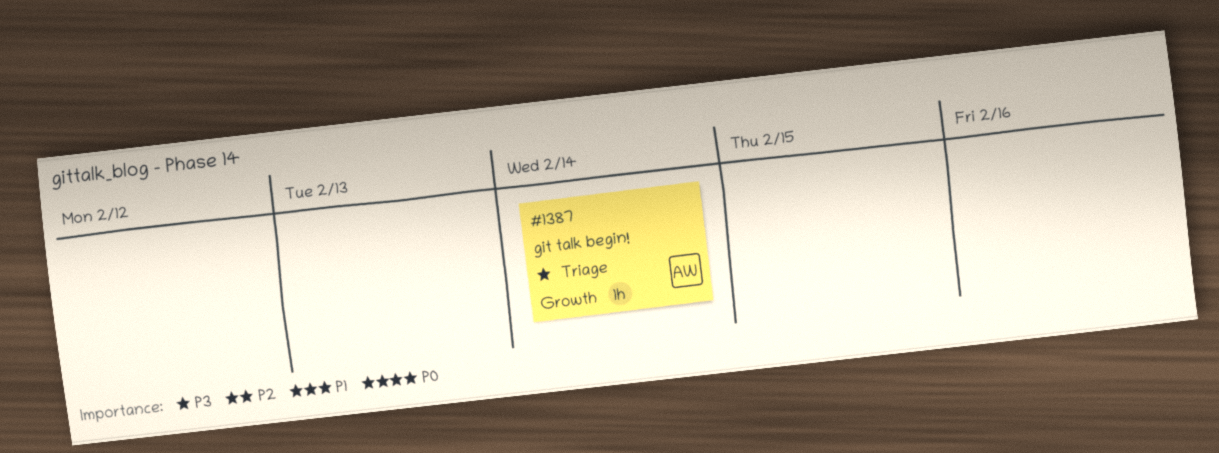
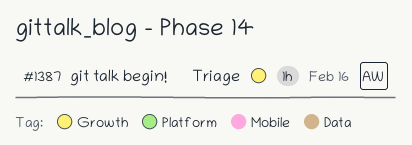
#1387, due: Feb 14 -> Feb 16

